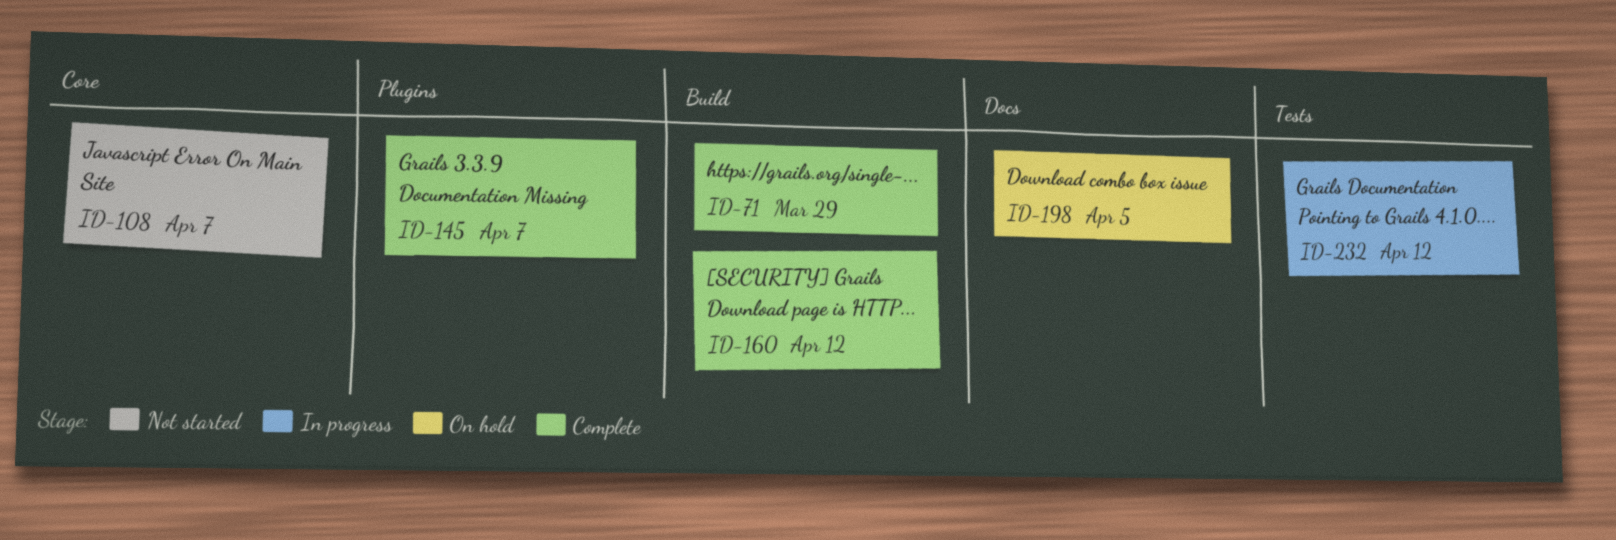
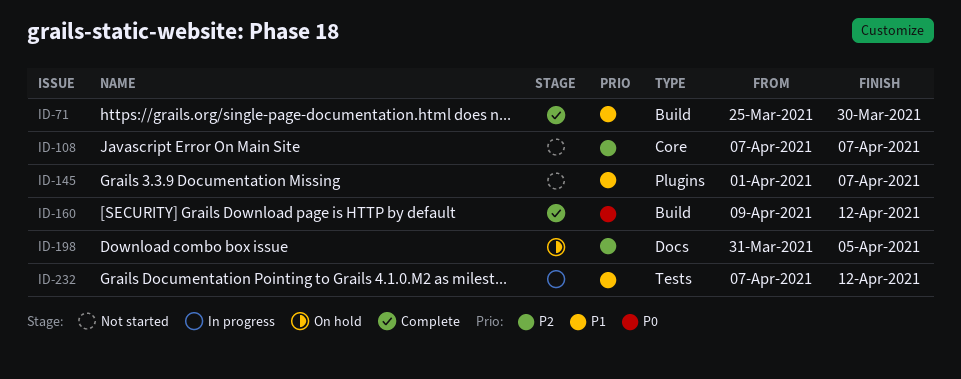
ID-71, due: Mar 29 -> Mar 30
ID-145, status: Complete -> Not started

